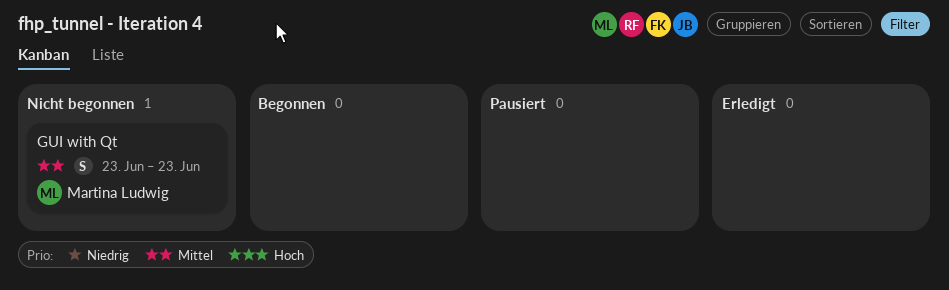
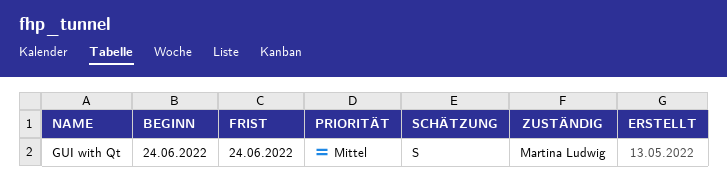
GUI with Qt, start: Jun 23 -> Jun 24
GUI with Qt, due: Jun 23 -> Jun 24

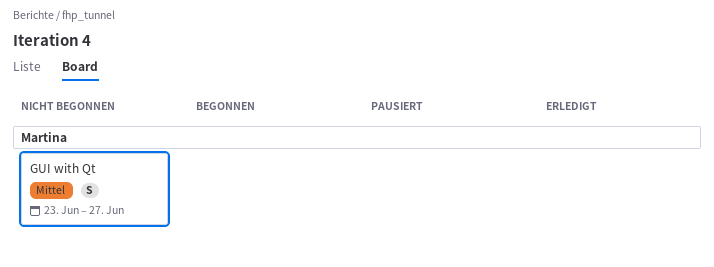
GUI with Qt, start: Jun 24 -> Jun 23
GUI with Qt, due: Jun 24 -> Jun 27

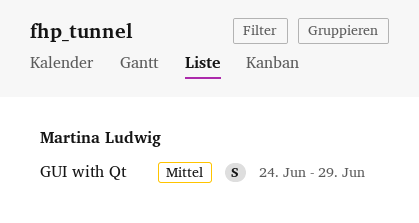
GUI with Qt, start: Jun 23 -> Jun 24
GUI with Qt, due: Jun 27 -> Jun 29

